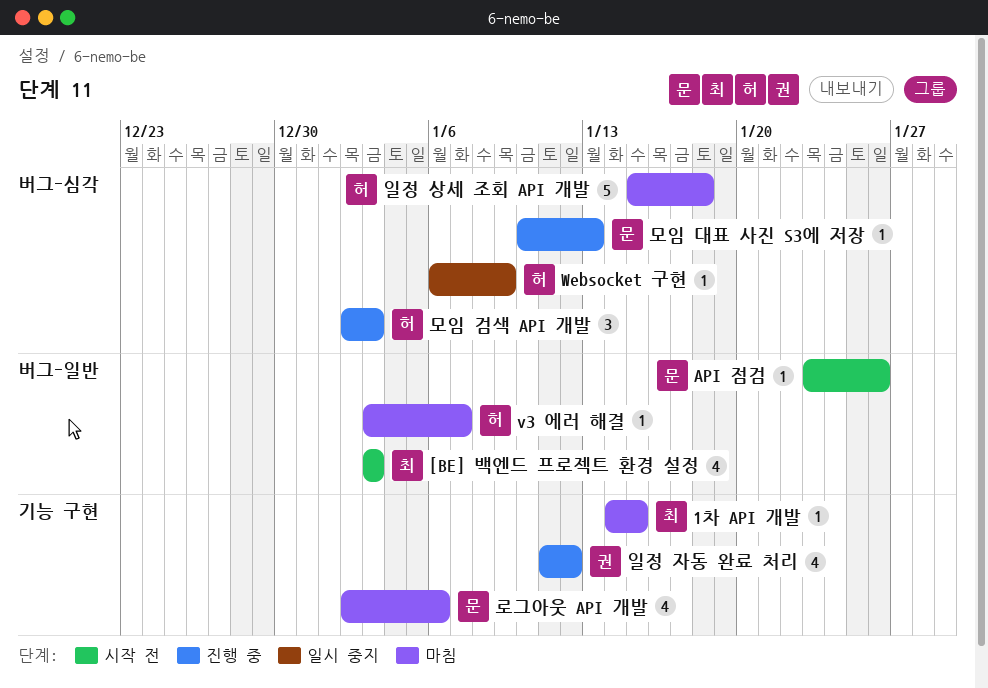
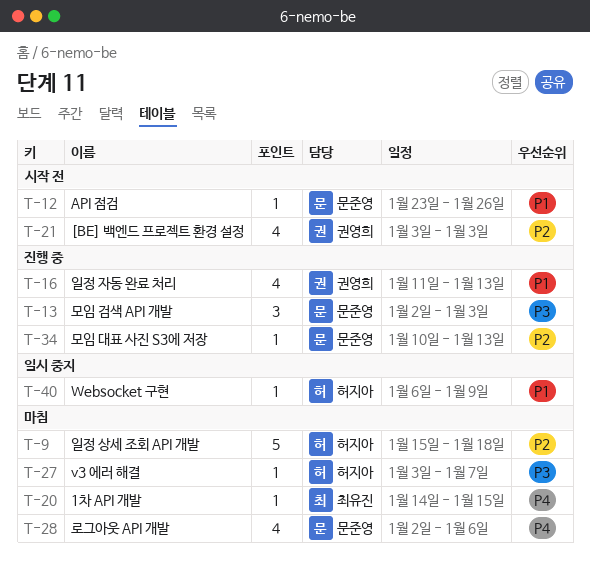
[BE] 백엔드 프로젝트 환경 설정, owner: 최유진 -> 권영희
모임 검색 API 개발, owner: 허지아 -> 문준영
일정 자동 완료 처리, due: Jan 12 -> Jan 13

